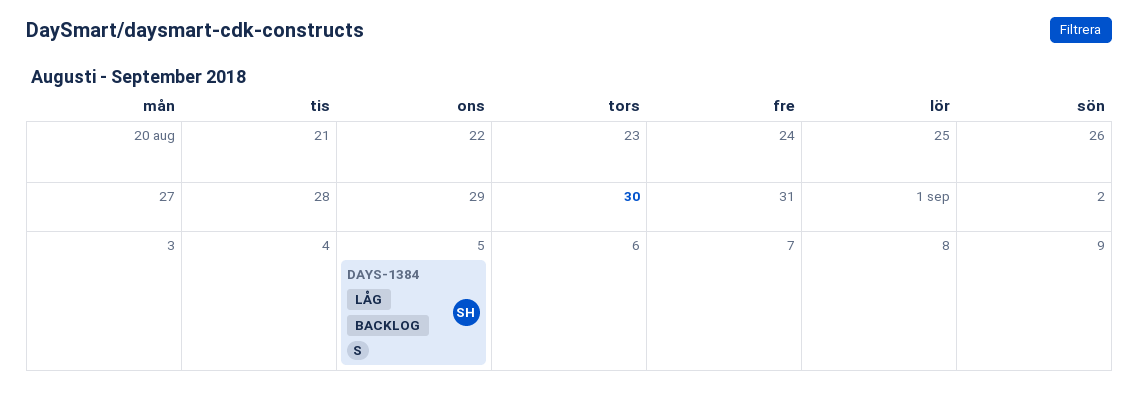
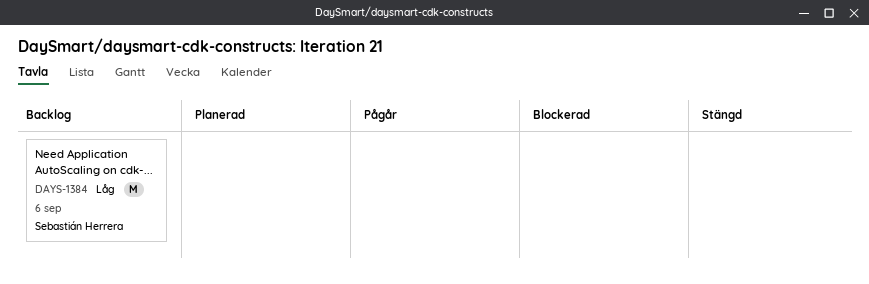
DAYS-1384, estimate: S -> M
DAYS-1384, due: Sep 5 -> Sep 6

